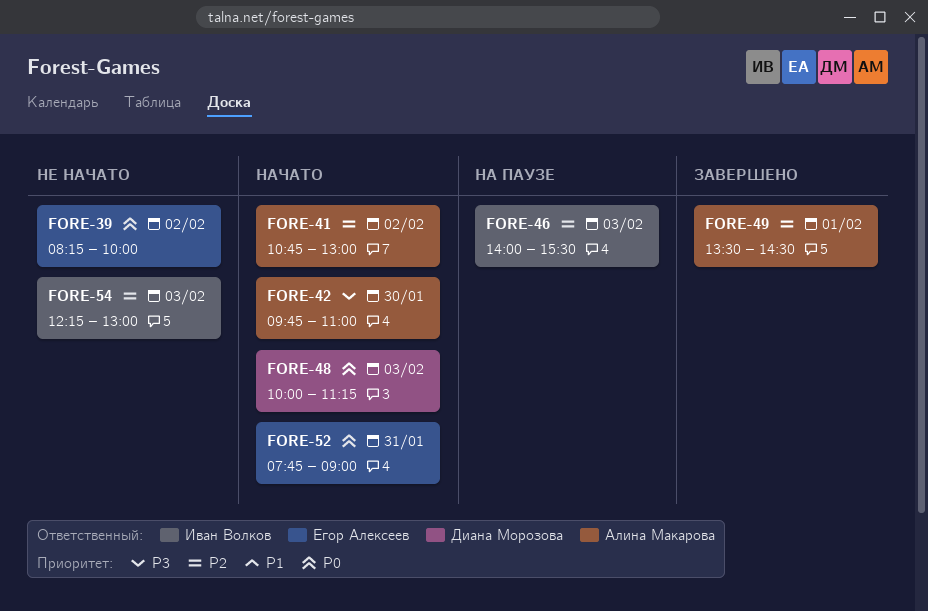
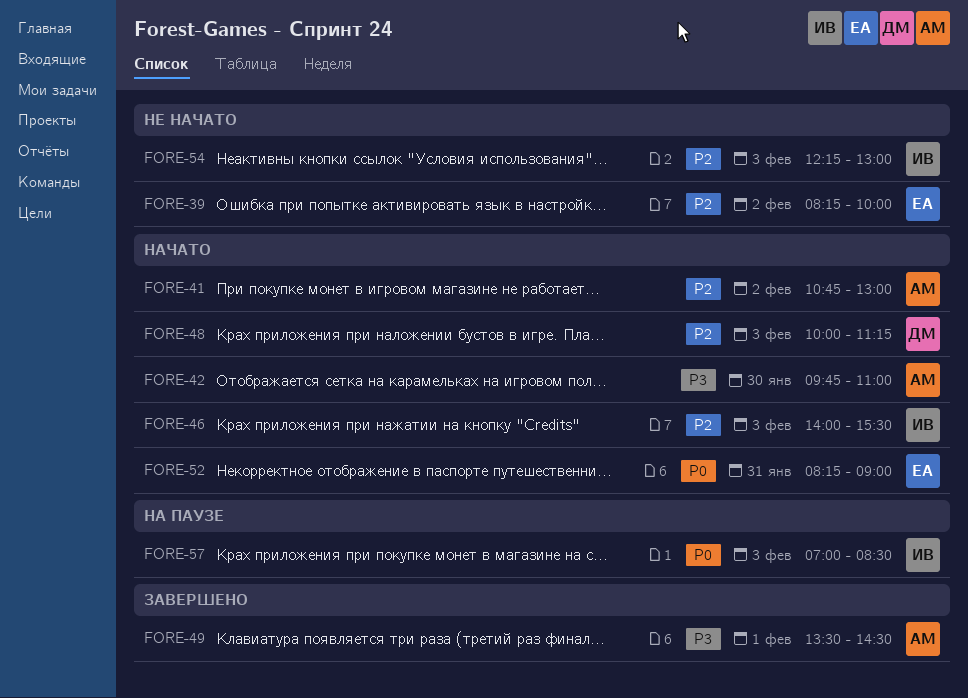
FORE-39, priority: P0 -> P2
FORE-46, status: На паузе -> Начато
FORE-48, priority: P0 -> P2
FORE-49, priority: P2 -> P3
FORE-52, begins: 07:45 -> 08:15
FORE-57: none -> present

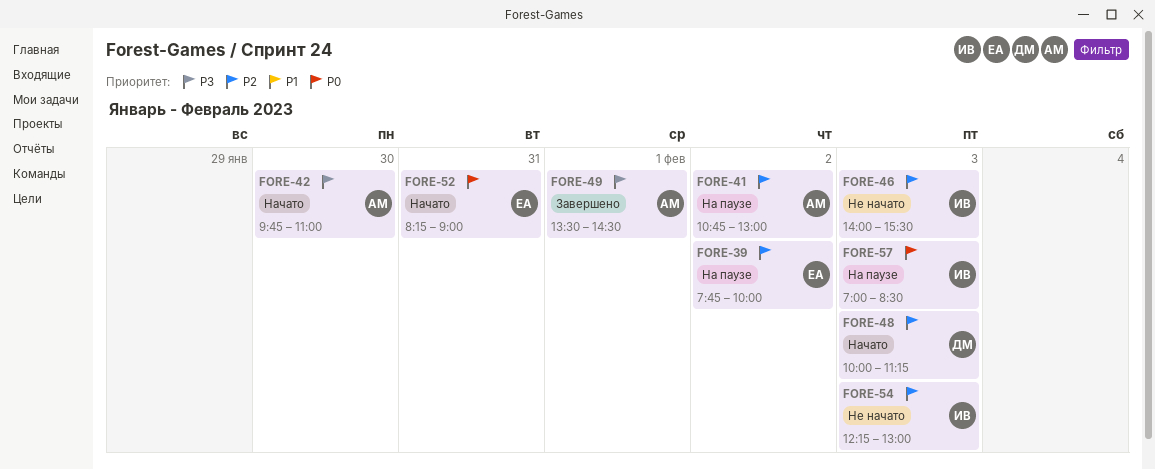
FORE-39, status: Не начато -> На паузе
FORE-39, begins: 08:15 -> 07:45
FORE-41, status: Начато -> На паузе
FORE-46, status: Начато -> Не начато

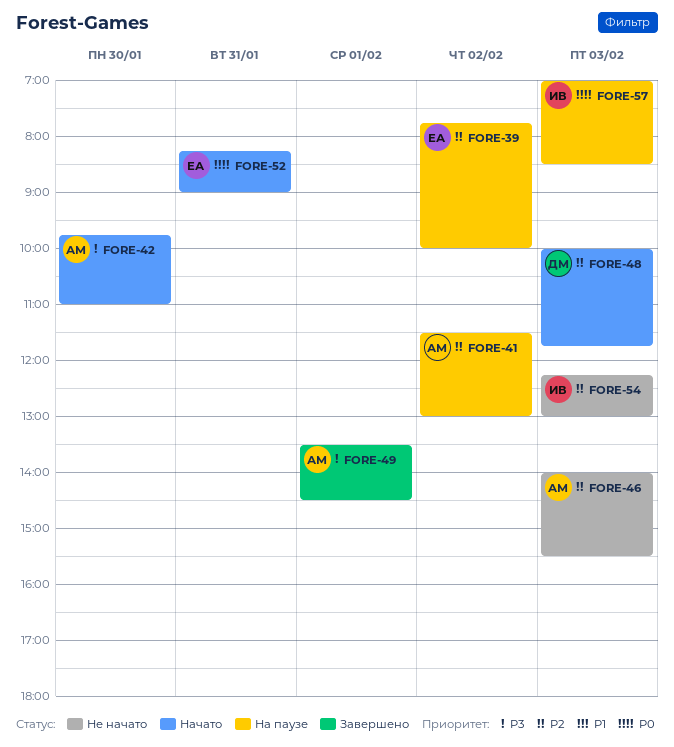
FORE-41, begins: 10:45 -> 11:30
FORE-46, owner: ИВ -> АМ
FORE-48, ends: 11:15 -> 11:45

